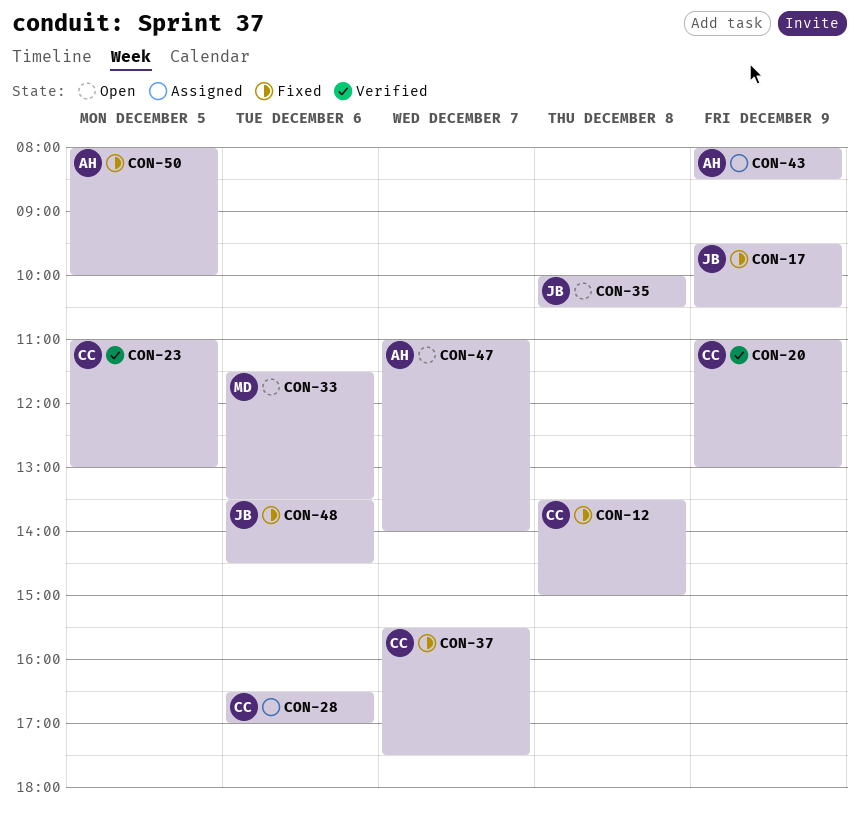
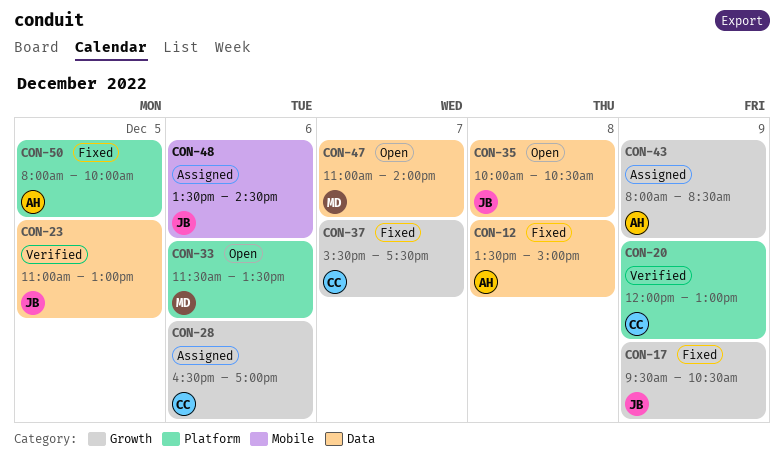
CON-12, owner: CC -> AH
CON-20, begins: 11:00 -> 12:00
CON-23, owner: CC -> JB
CON-47, owner: AH -> MD
CON-48, status: Fixed -> Assigned

